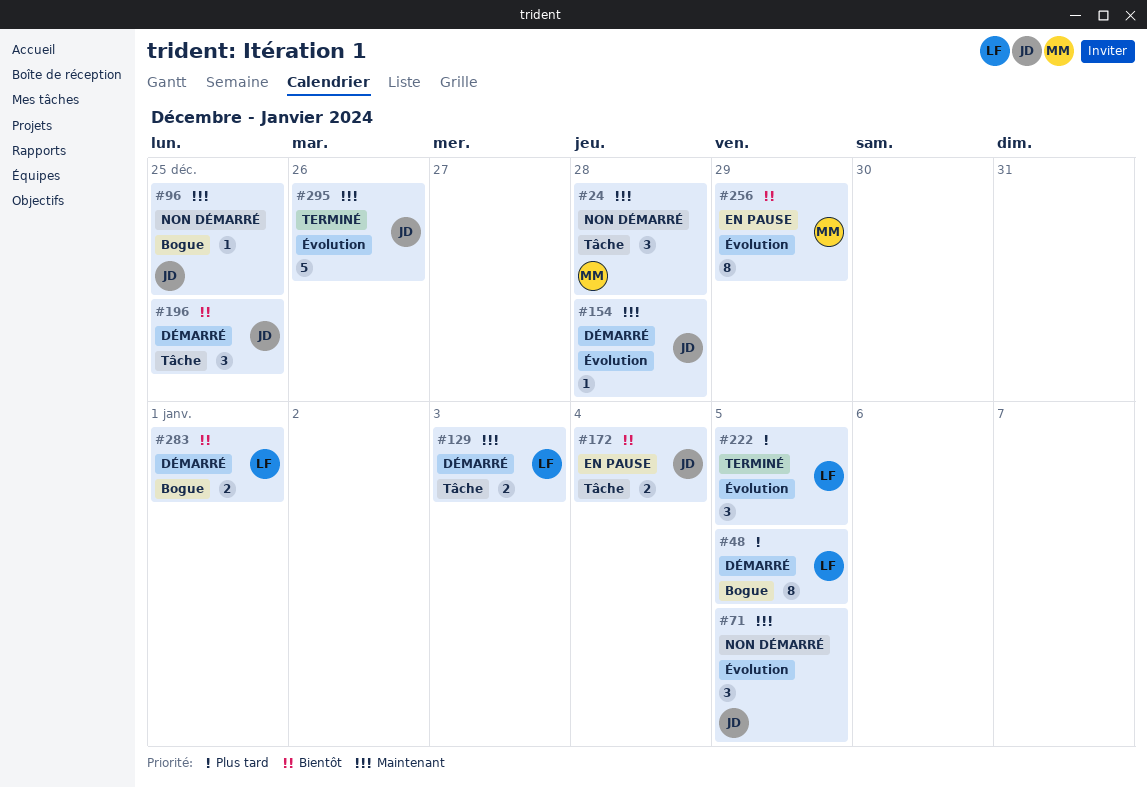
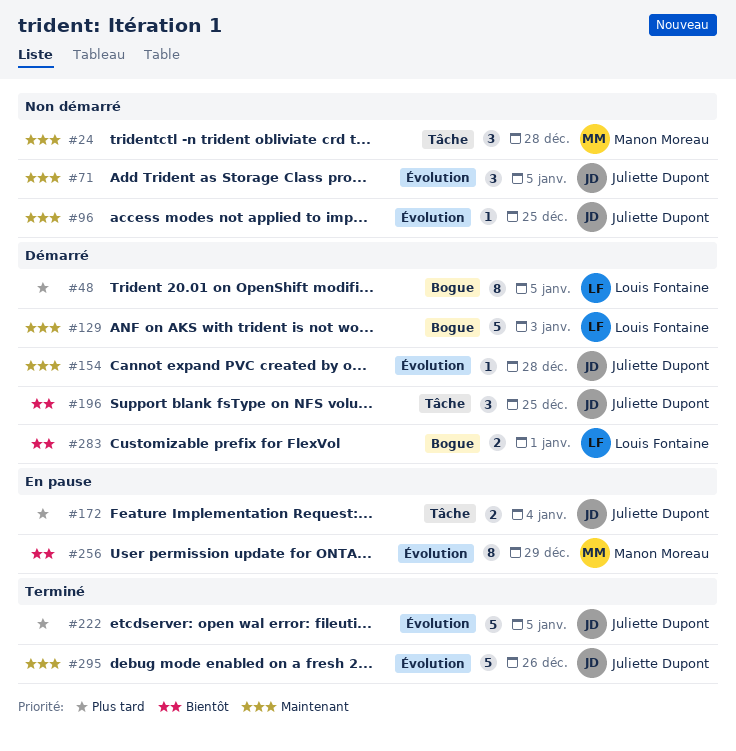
#96, label: Bogue -> Évolution
#129, label: Tâche -> Bogue
#129, estimate: 2 -> 5
#172, priority: Bientôt -> Plus tard
#222, owner: Louis Fontaine -> Juliette Dupont
#222, estimate: 3 -> 5

